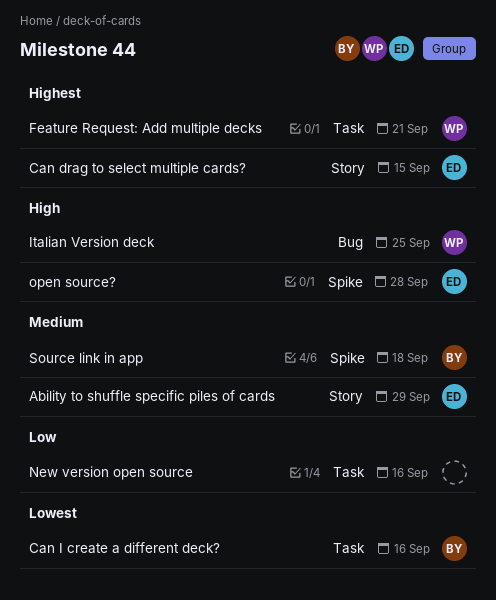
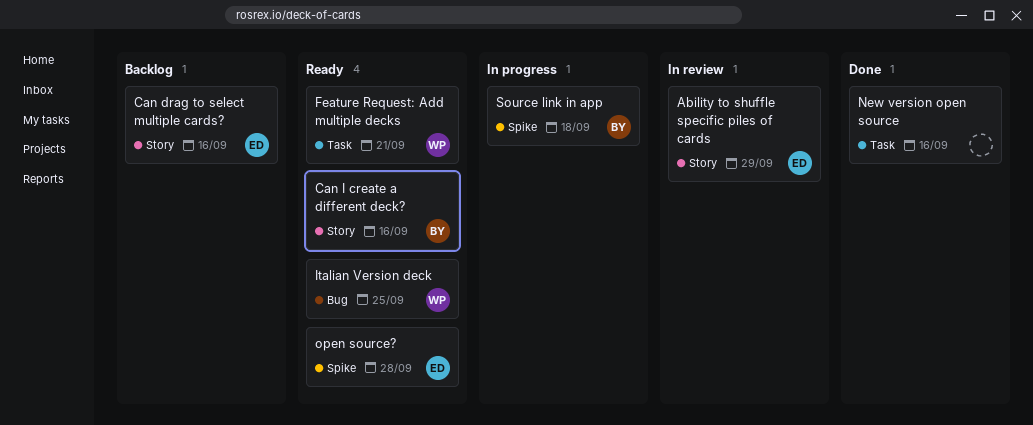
Can drag to select multiple cards?, due: Sep 15 -> Sep 16
Can I create a different deck?, label: Task -> Story

